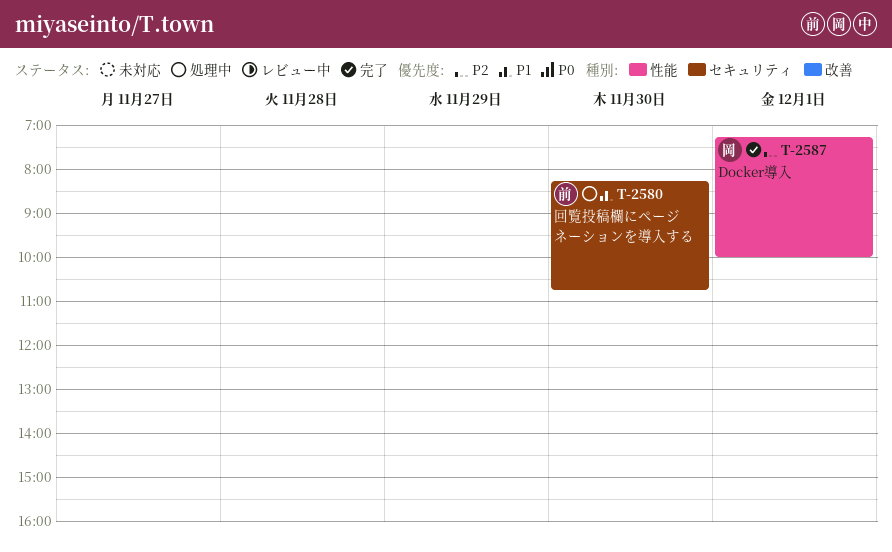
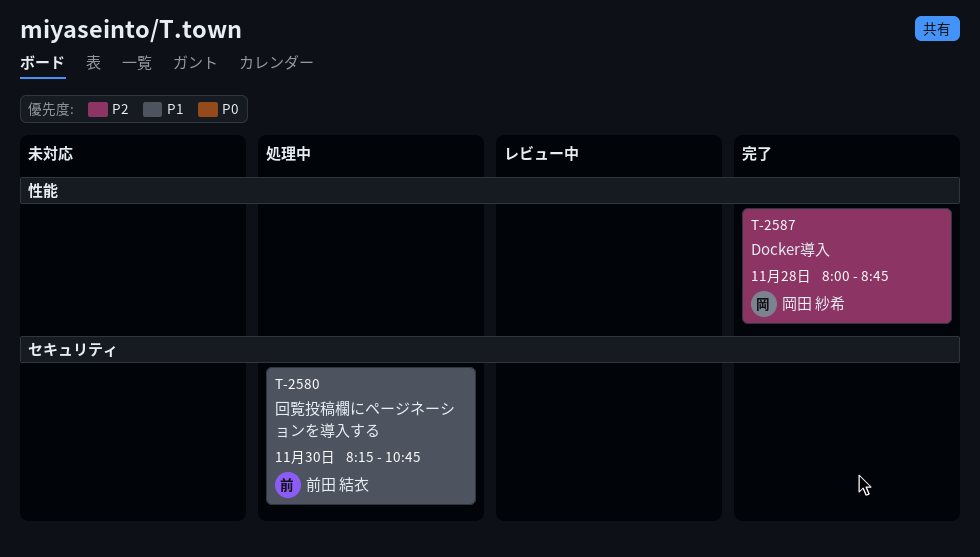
T-2587, day: Dec 1 -> Nov 28
T-2587, begins: 07:15 -> 08:00
T-2587, ends: 10:00 -> 08:45

